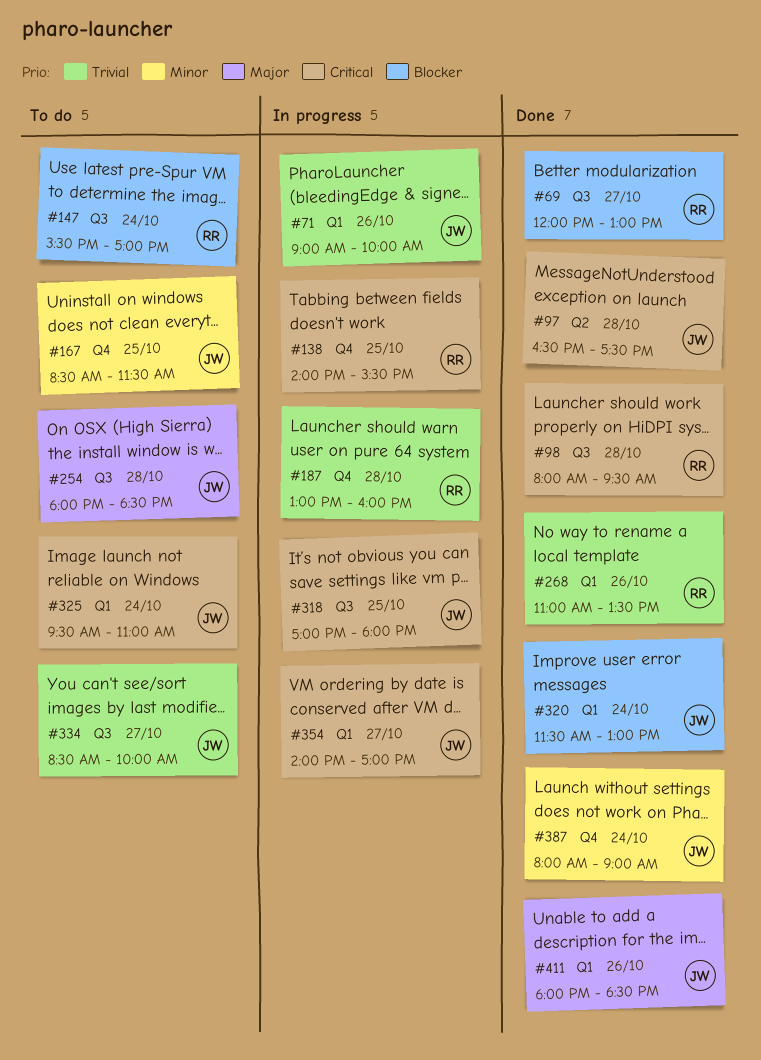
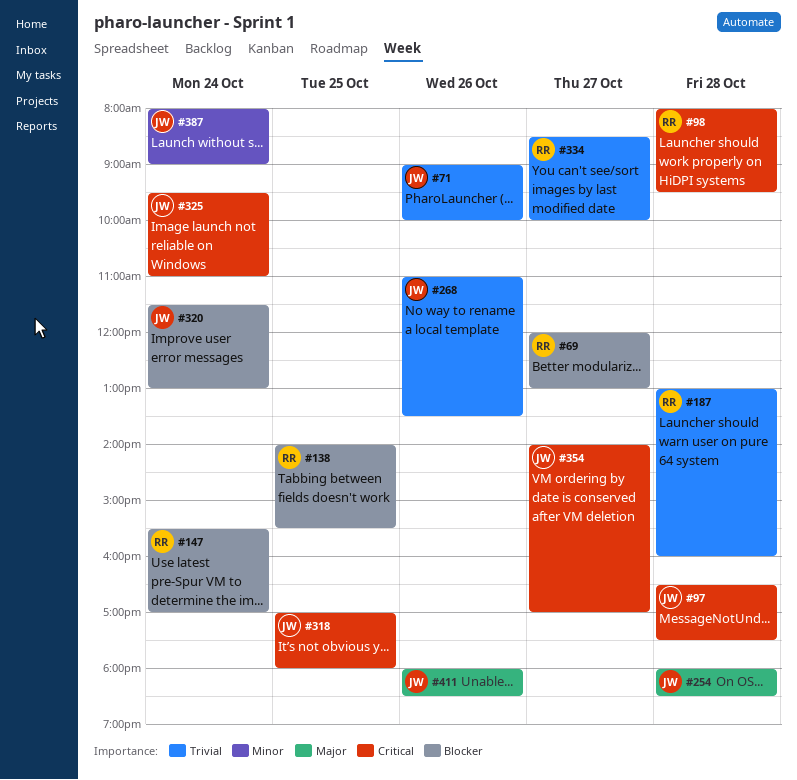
#138, priority: Critical -> Blocker
#167: present -> none
#268, owner: RR -> JW
#334, owner: JW -> RR

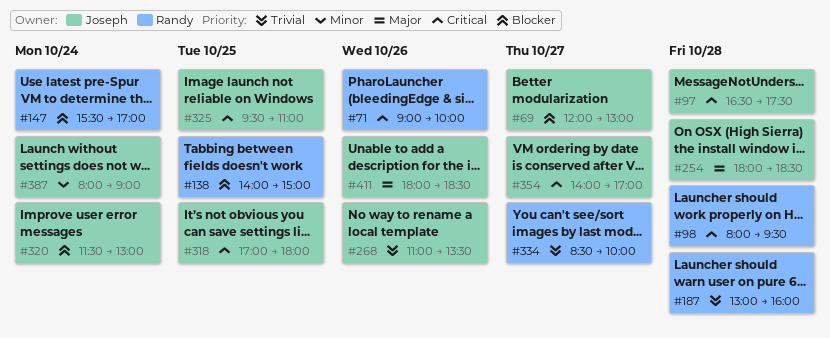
#69, owner: Randy -> Joseph
#71, owner: Joseph -> Randy
#71, priority: Trivial -> Critical
#138, ends: 15:30 -> 15:00
#325, day: Oct 24 -> Oct 25

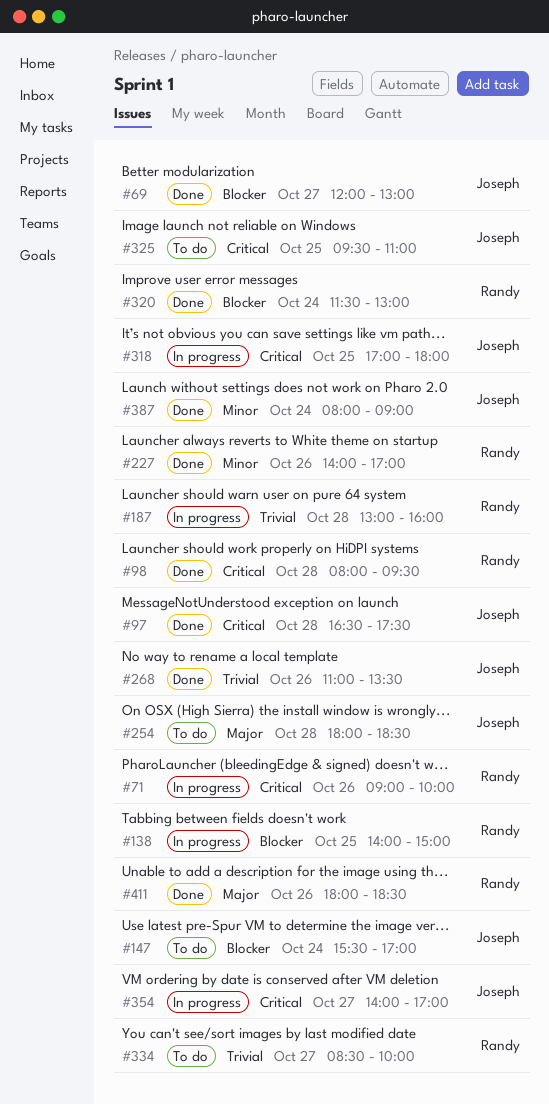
#147, owner: Randy -> Joseph
#227: none -> present
#320, owner: Joseph -> Randy
#411, owner: Joseph -> Randy

